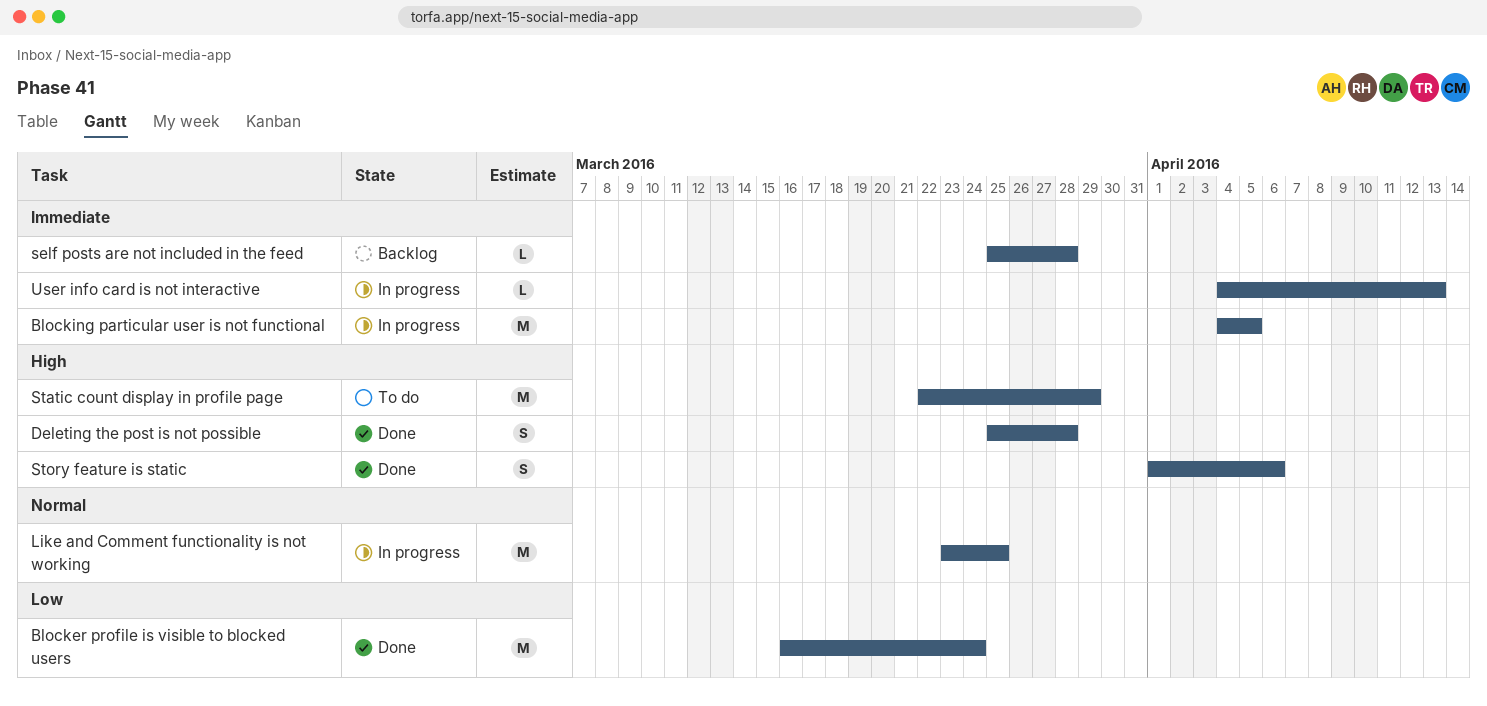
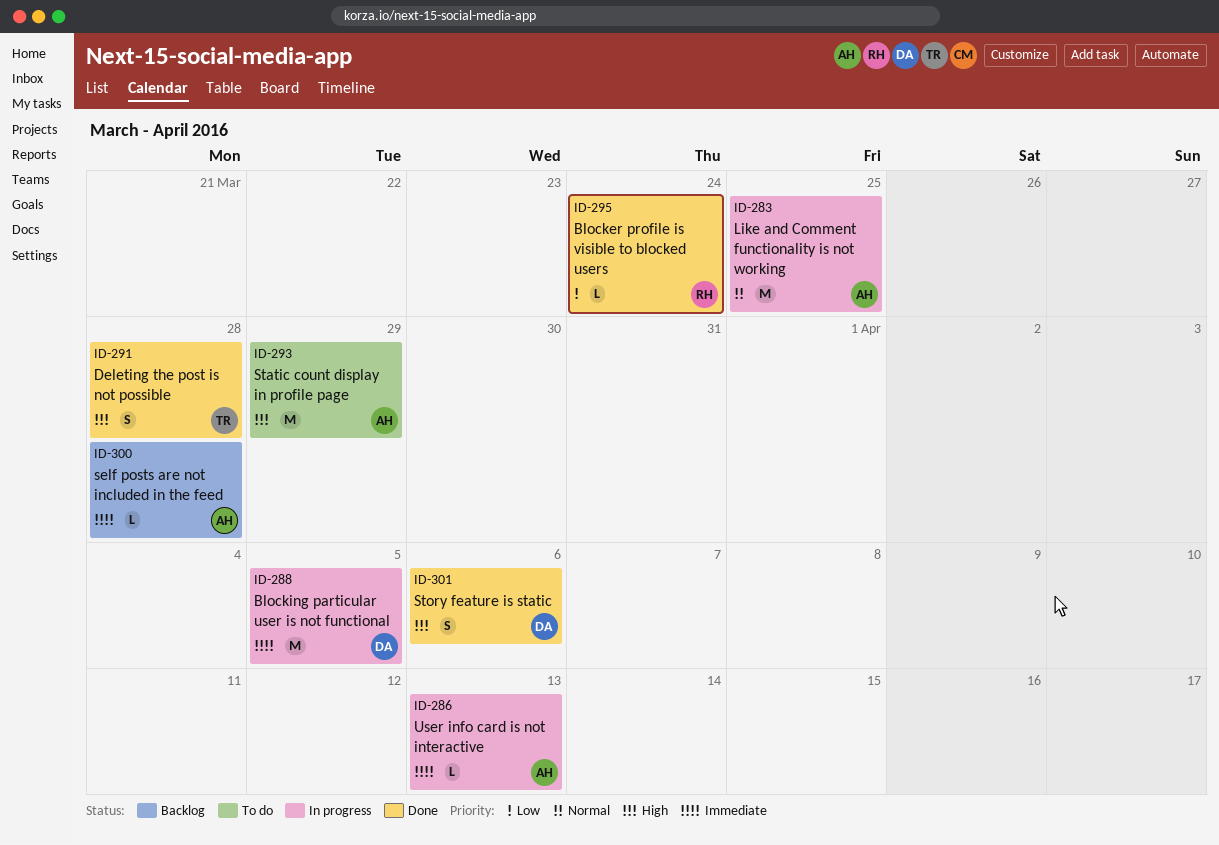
Blocker profile is visible to blocked users, estimate: M -> L

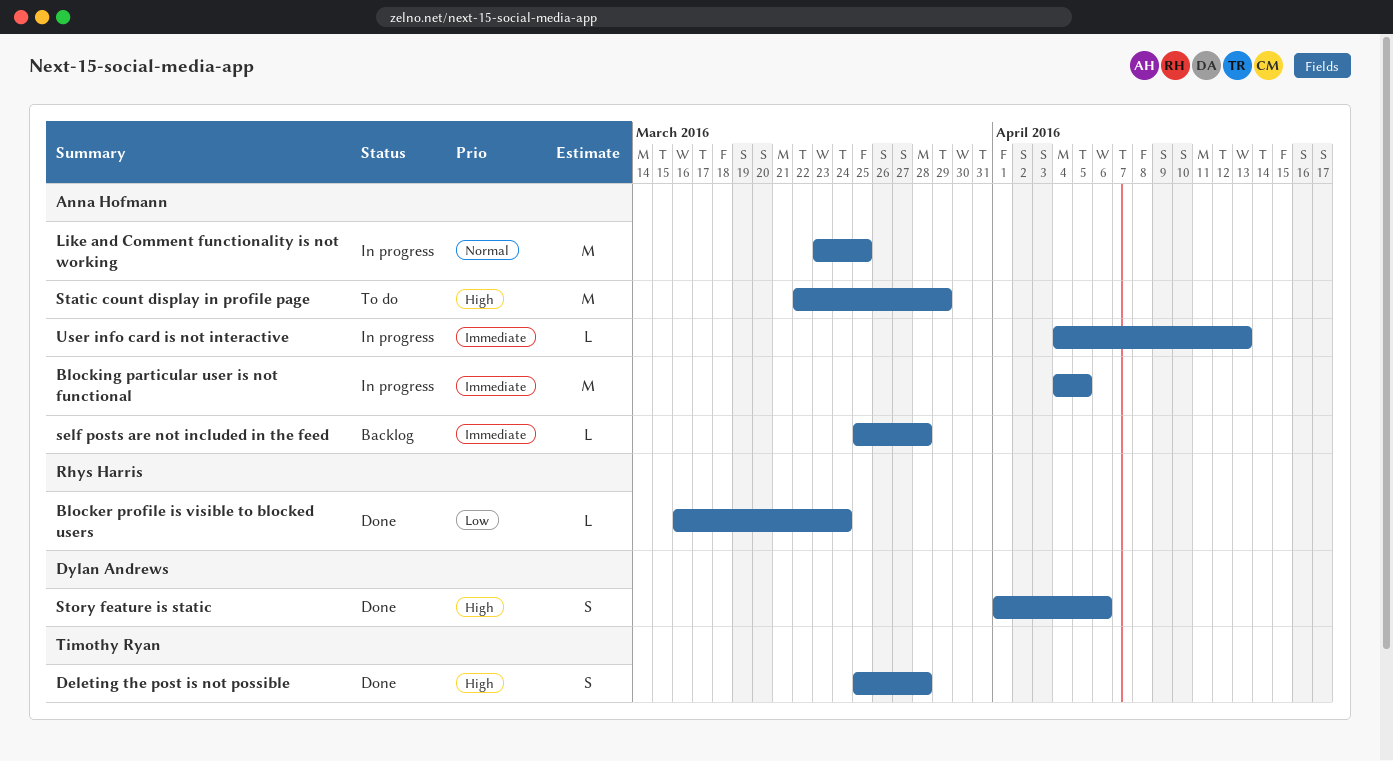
Blocking particular user is not functional, owner: Dylan Andrews -> Anna Hofmann

